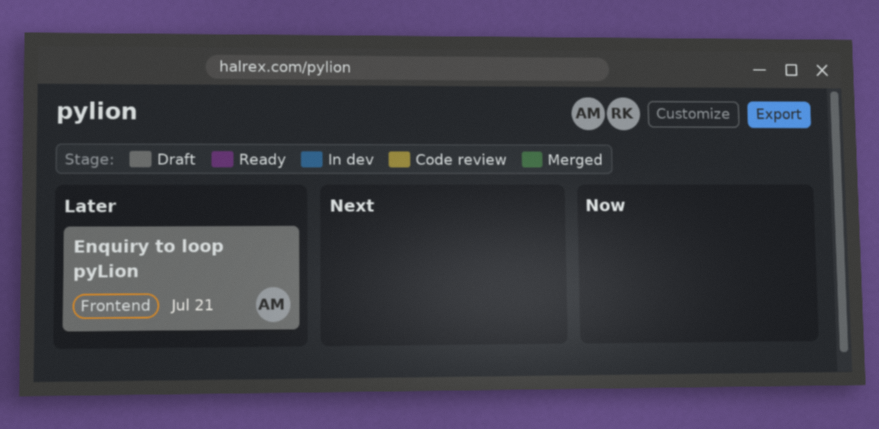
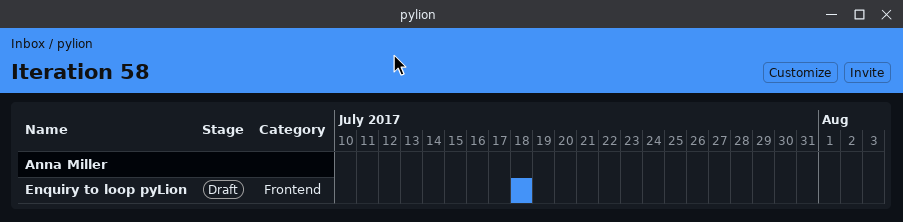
Enquiry to loop pyLion, due: Jul 21 -> Jul 18

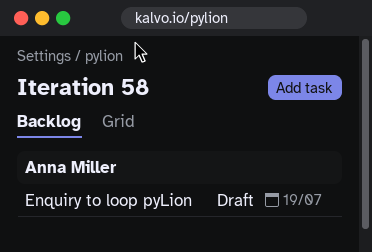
Enquiry to loop pyLion, due: Jul 18 -> Jul 19

